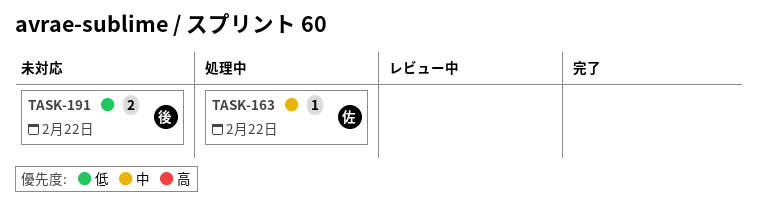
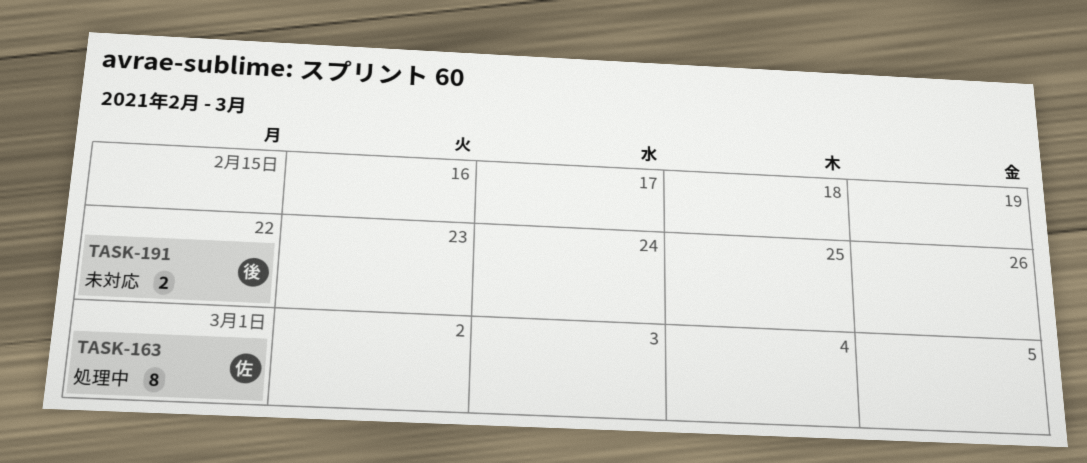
TASK-163, estimate: 1 -> 8
TASK-163, due: Feb 22 -> Mar 1

